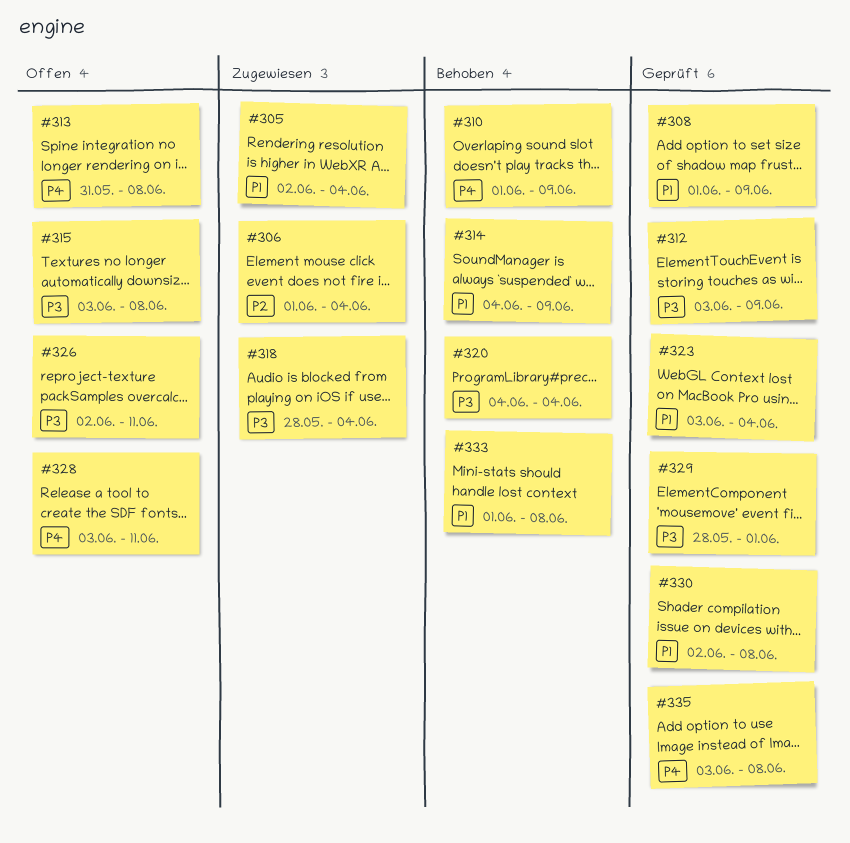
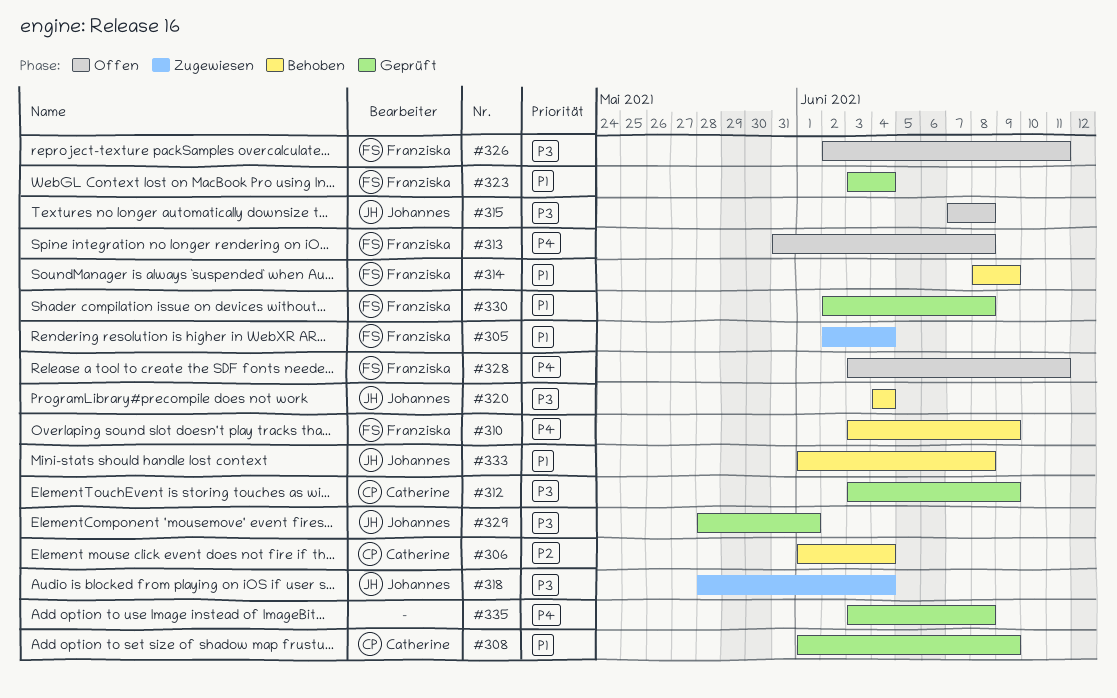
#306, status: Zugewiesen -> Behoben
#310, start: Jun 1 -> Jun 3
#314, start: Jun 4 -> Jun 8
#315, start: Jun 3 -> Jun 7

